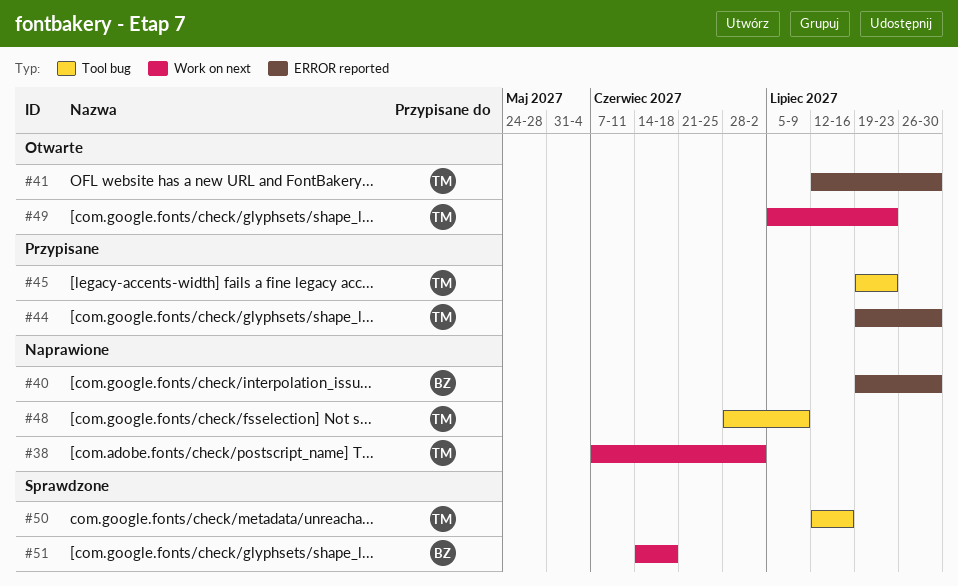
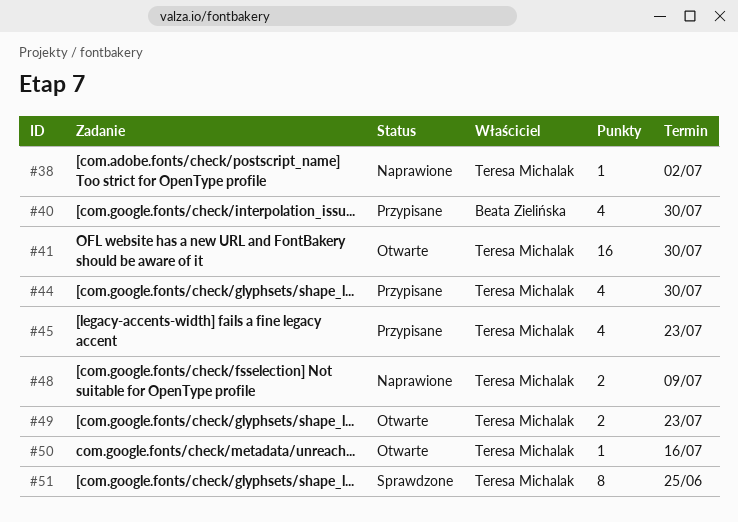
#40, status: Naprawione -> Przypisane
#50, status: Sprawdzone -> Otwarte
#51, owner: Beata Zielińska -> Teresa Michalak
#51, due: Jun 18 -> Jun 25

